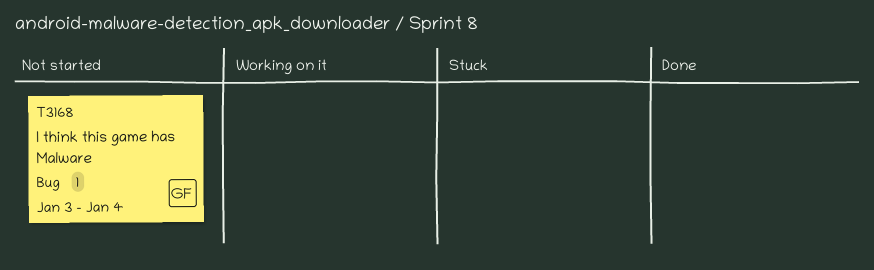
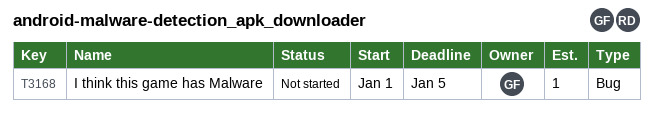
T3168, start: Jan 3 -> Jan 1
T3168, due: Jan 4 -> Jan 5

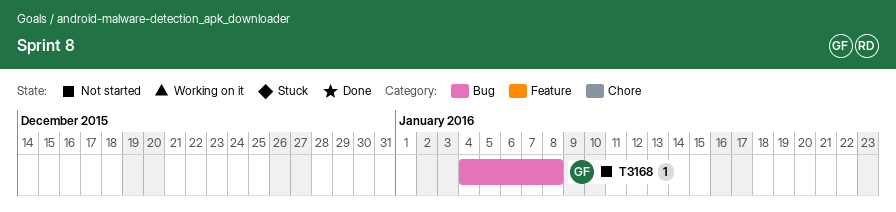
T3168, start: Jan 1 -> Jan 4
T3168, due: Jan 5 -> Jan 8

